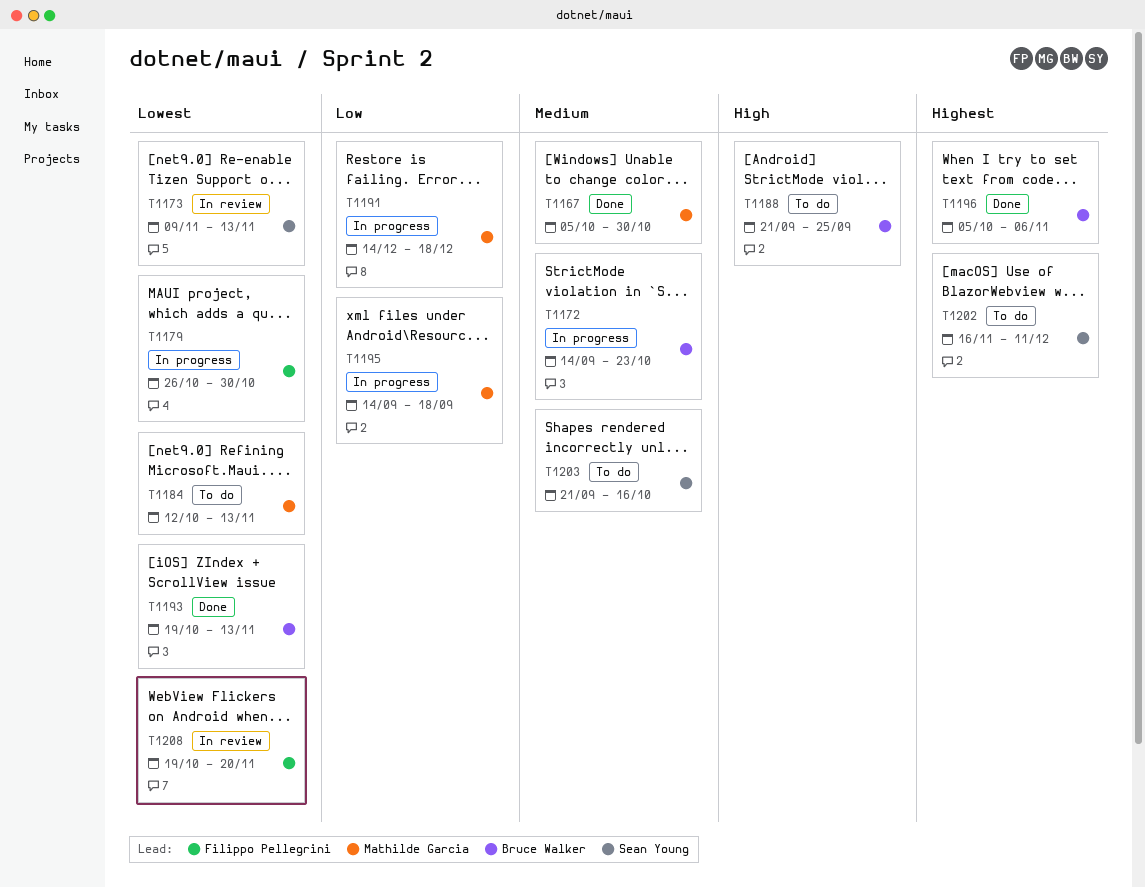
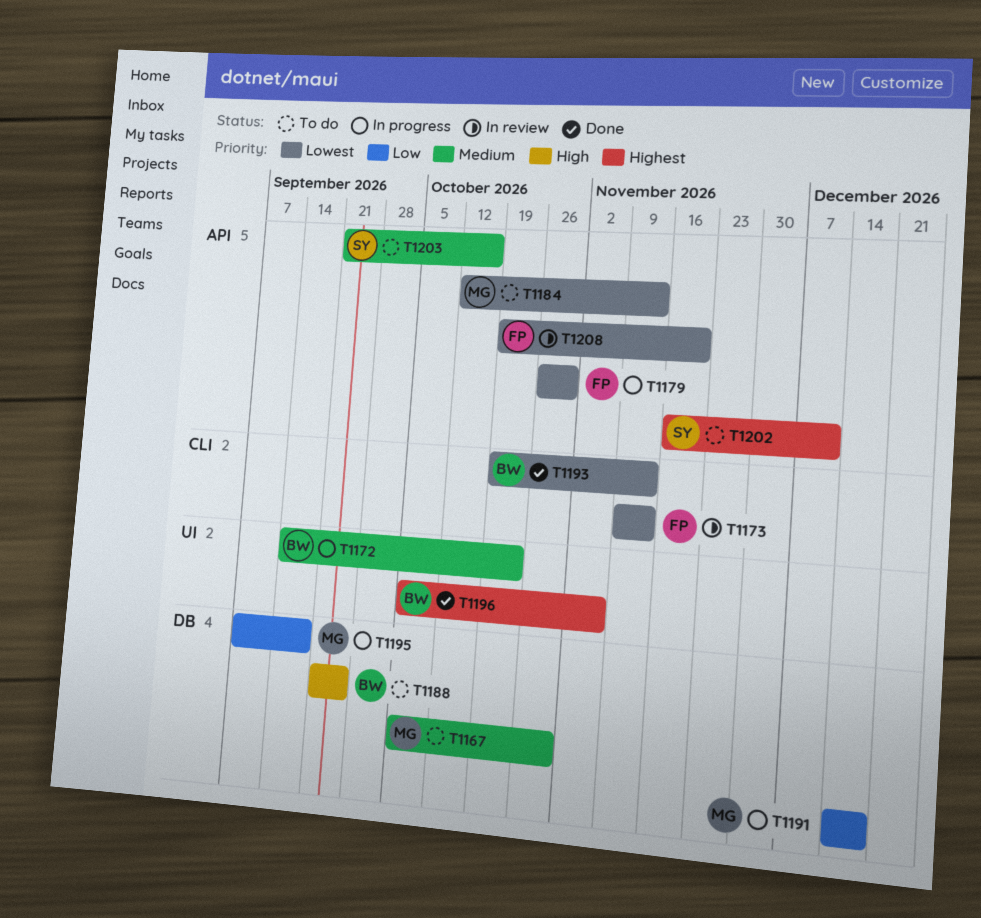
T1167, status: Done -> To do
T1173, owner: Sean Young -> Filippo Pellegrini
T1195, start: Sep 14 -> Sep 7

